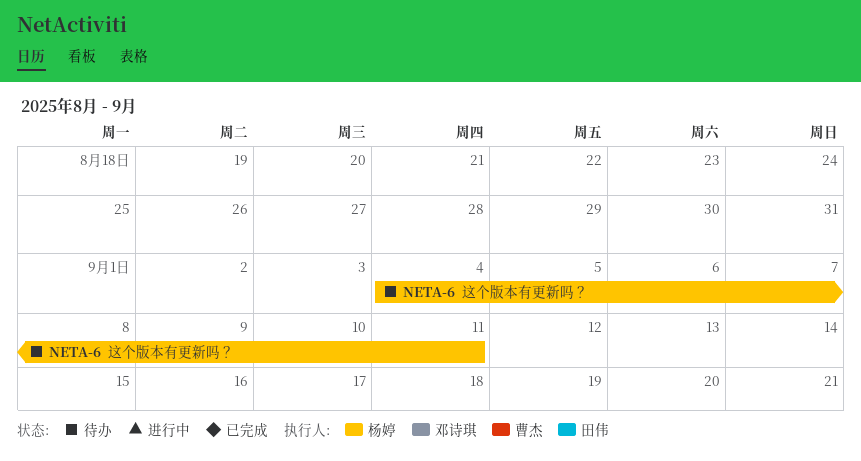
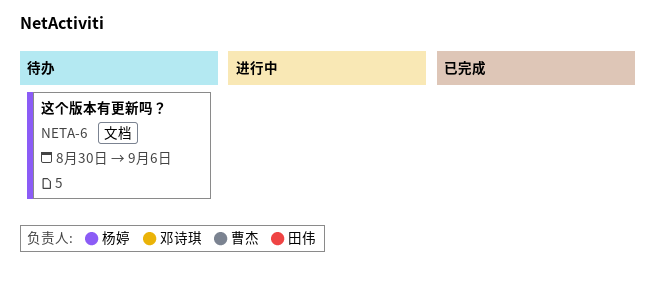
NETA-6, start: Sep 4 -> Aug 30
NETA-6, due: Sep 11 -> Sep 6

